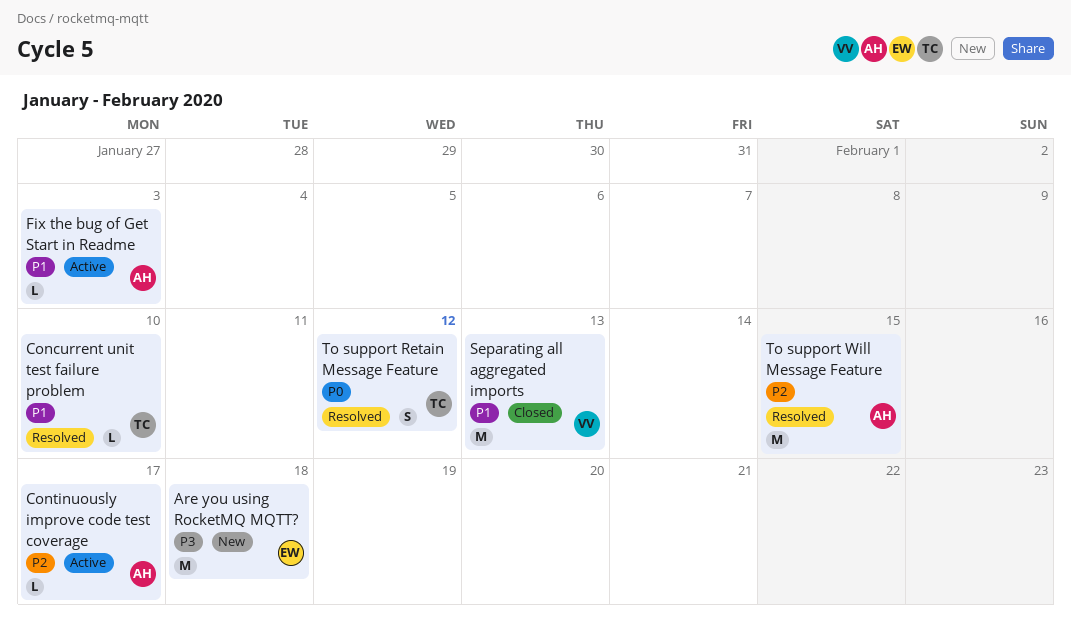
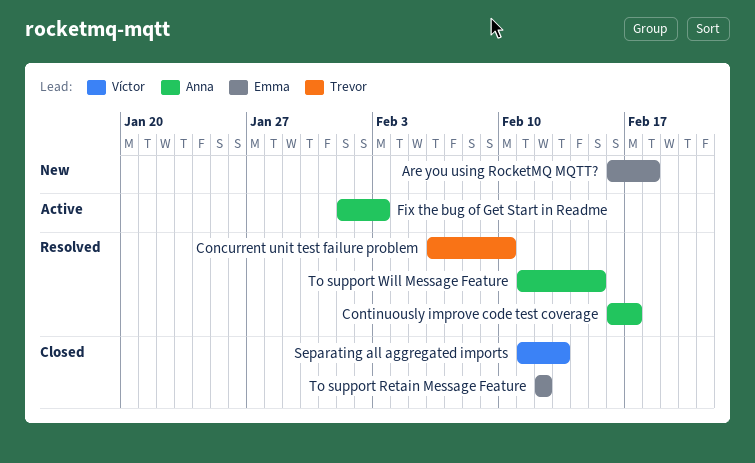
Continuously improve code test coverage, status: Active -> Resolved
To support Retain Message Feature, status: Resolved -> Closed
To support Retain Message Feature, owner: Trevor -> Emma

